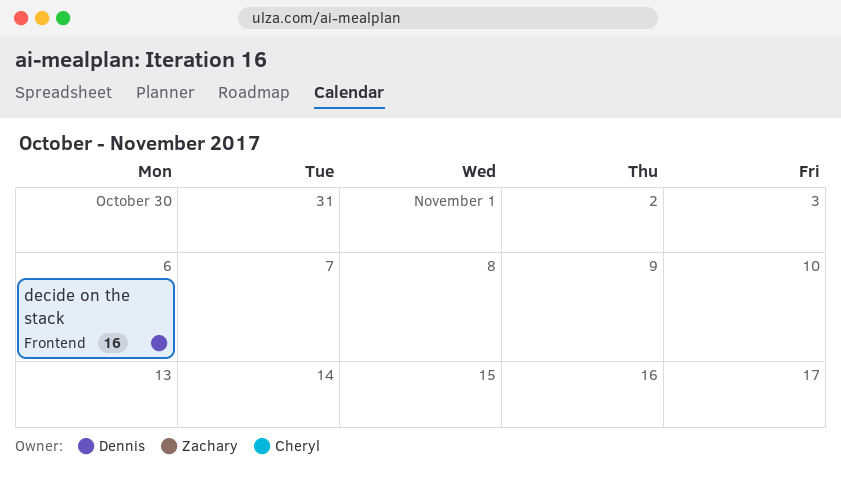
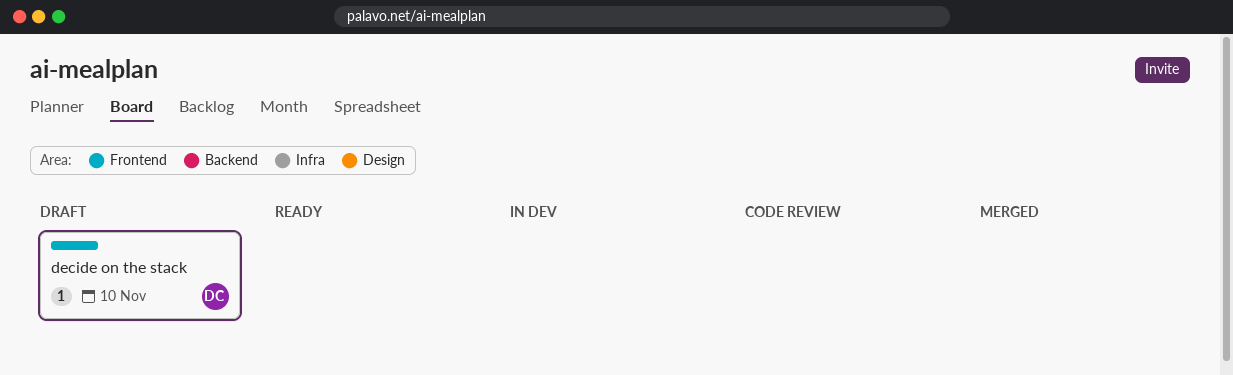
decide on the stack, estimate: 16 -> 1
decide on the stack, due: Nov 6 -> Nov 10

